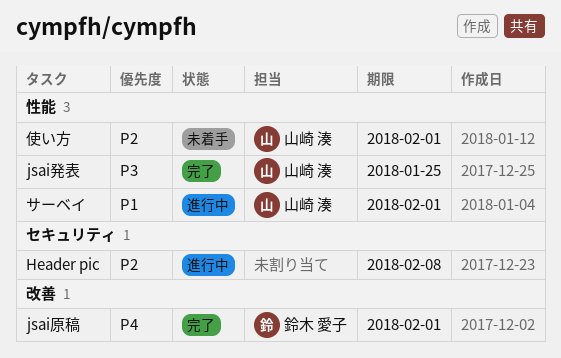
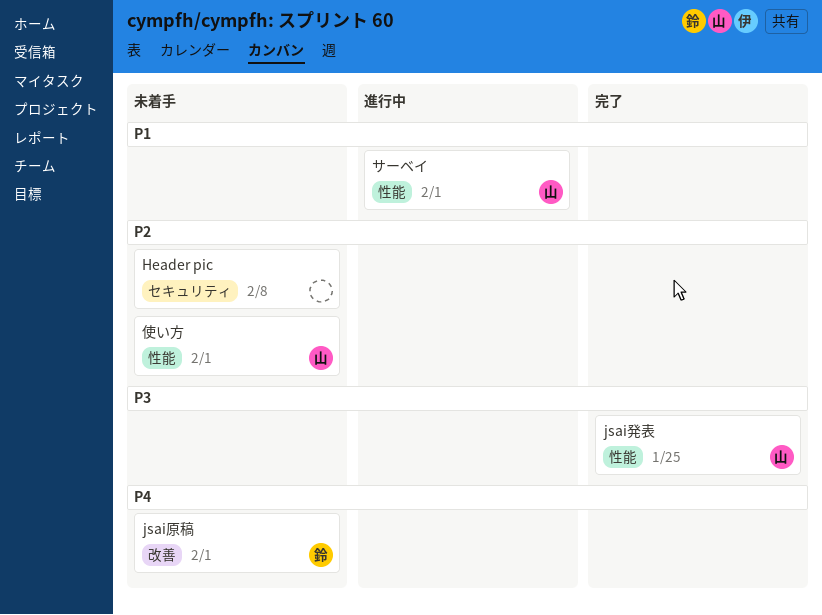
Header pic, status: 進行中 -> 未着手
jsai原稿, status: 完了 -> 未着手

